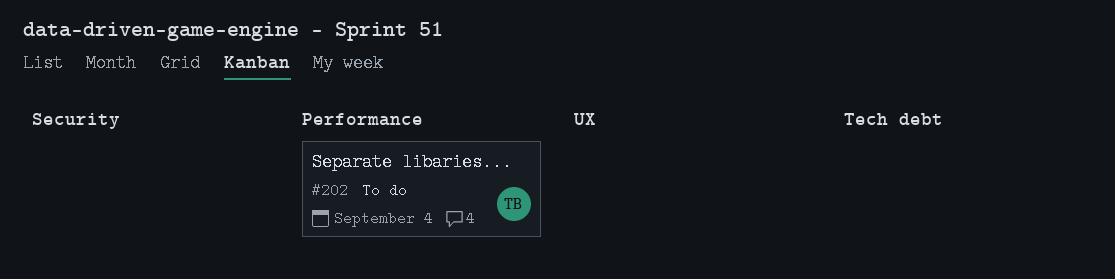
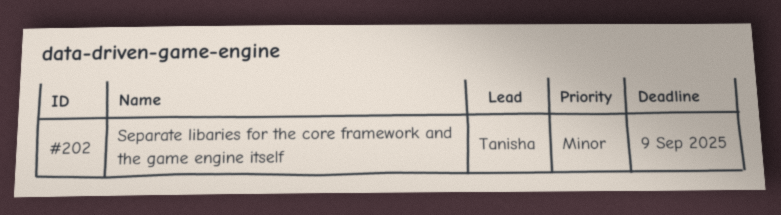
#202, due: Sep 4 -> Sep 9

